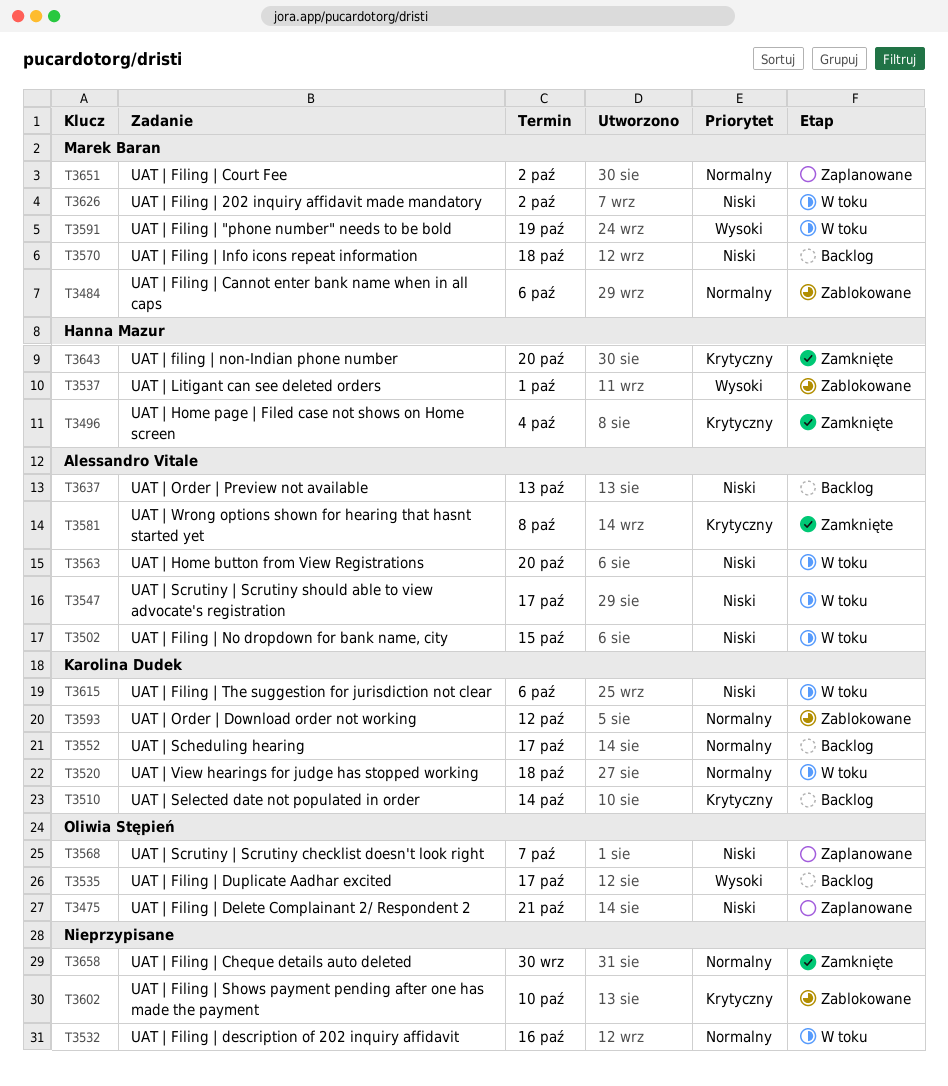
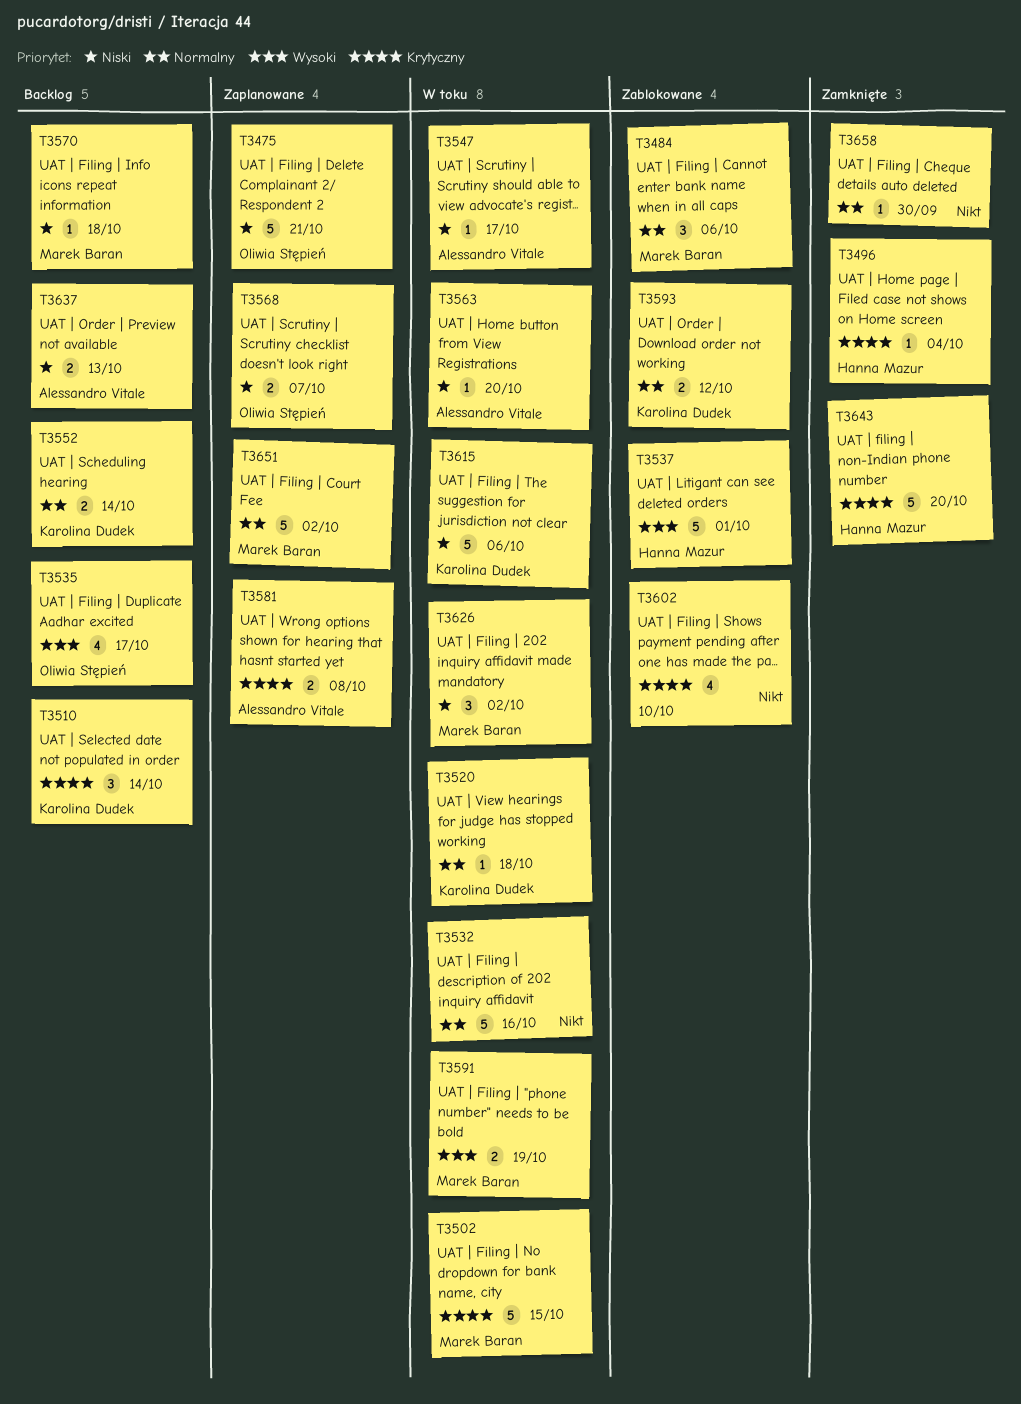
T3502, owner: Alessandro Vitale -> Marek Baran
T3502, priority: Niski -> Krytyczny
T3552, due: Oct 17 -> Oct 14
T3581, status: Zamknięte -> Zaplanowane

